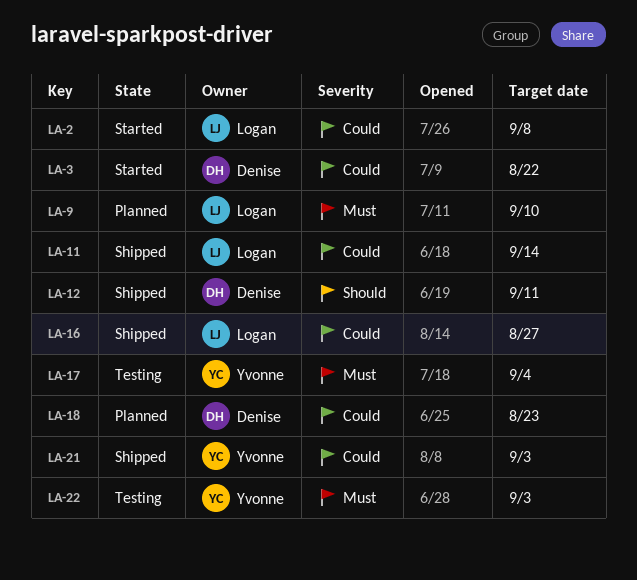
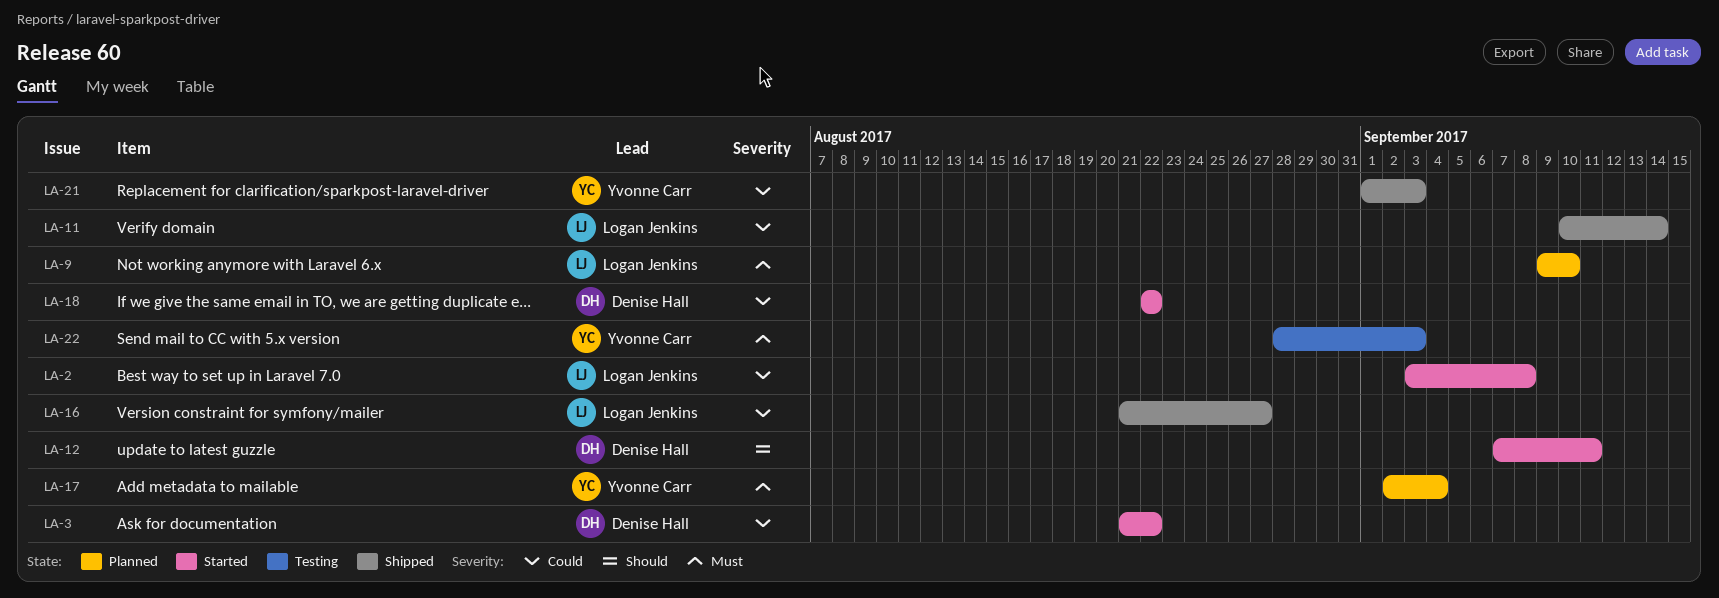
LA-12, status: Shipped -> Started
LA-17, status: Testing -> Planned
LA-18, status: Planned -> Started
LA-18, due: Aug 23 -> Aug 22

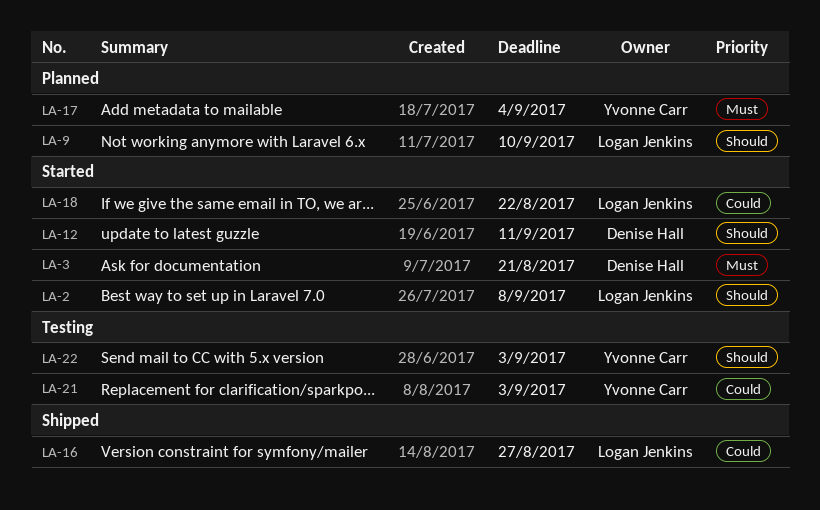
LA-2, priority: Could -> Should
LA-3, priority: Could -> Must
LA-3, due: Aug 22 -> Aug 21
LA-9, priority: Must -> Should
LA-11: present -> none
LA-18, owner: Denise Hall -> Logan Jenkins
LA-21, status: Shipped -> Testing
LA-22, priority: Must -> Should

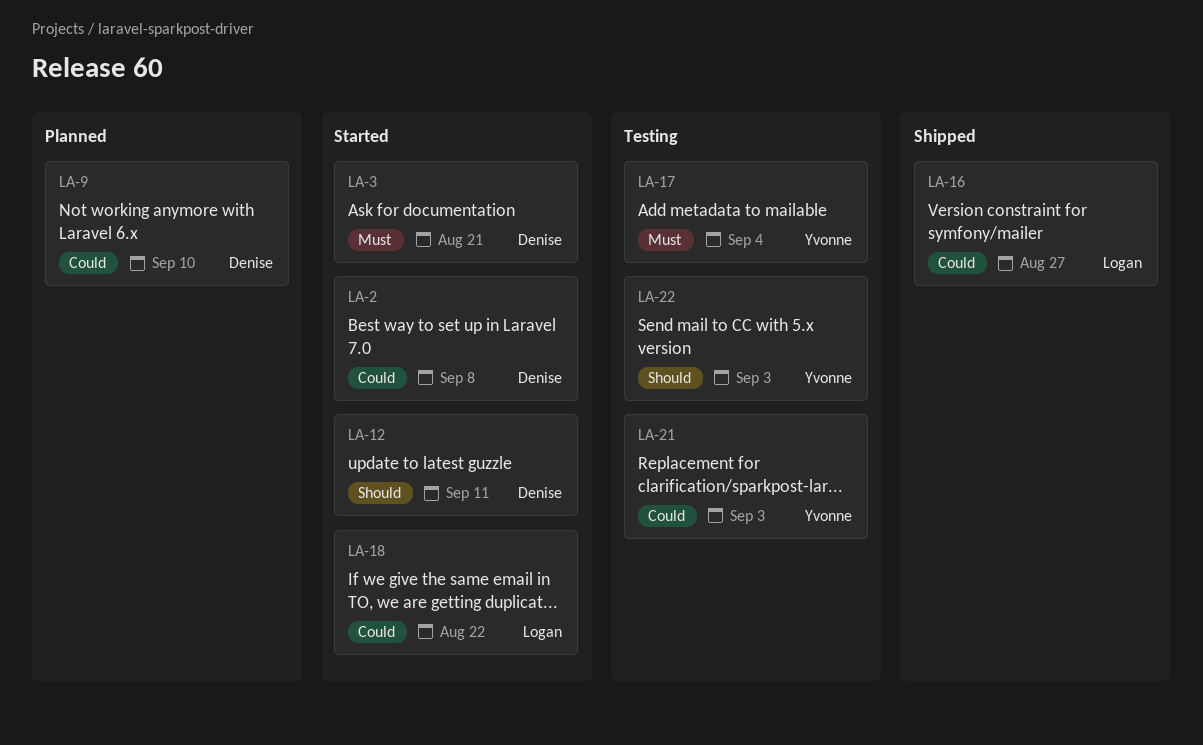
LA-2, owner: Logan Jenkins -> Denise Hall
LA-2, priority: Should -> Could
LA-9, owner: Logan Jenkins -> Denise Hall
LA-9, priority: Should -> Could
LA-17, status: Planned -> Testing

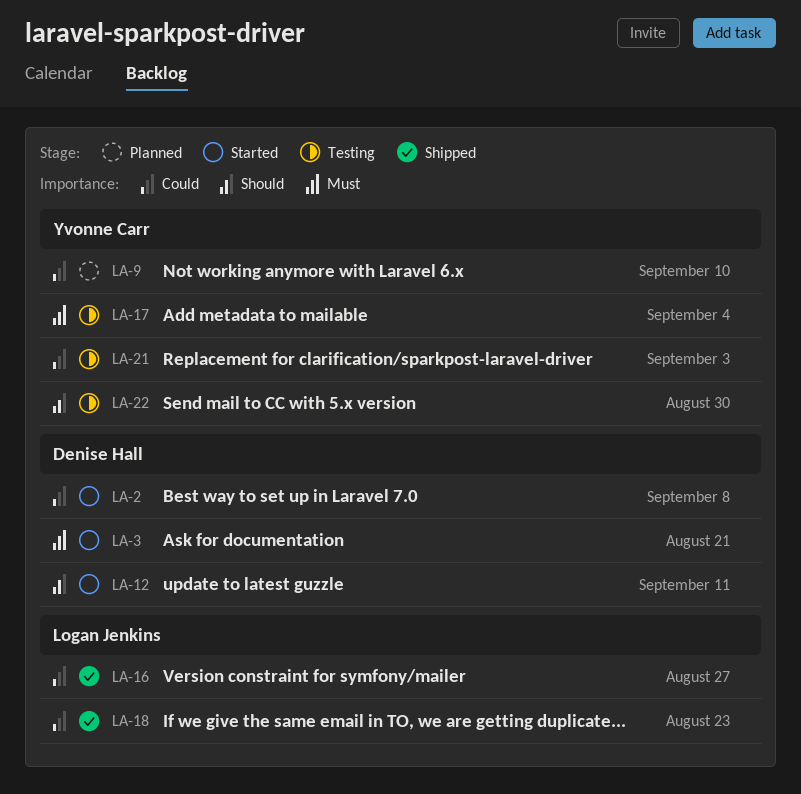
LA-9, owner: Denise Hall -> Yvonne Carr
LA-18, status: Started -> Shipped
LA-18, due: Aug 22 -> Aug 23
LA-22, due: Sep 3 -> Aug 30

